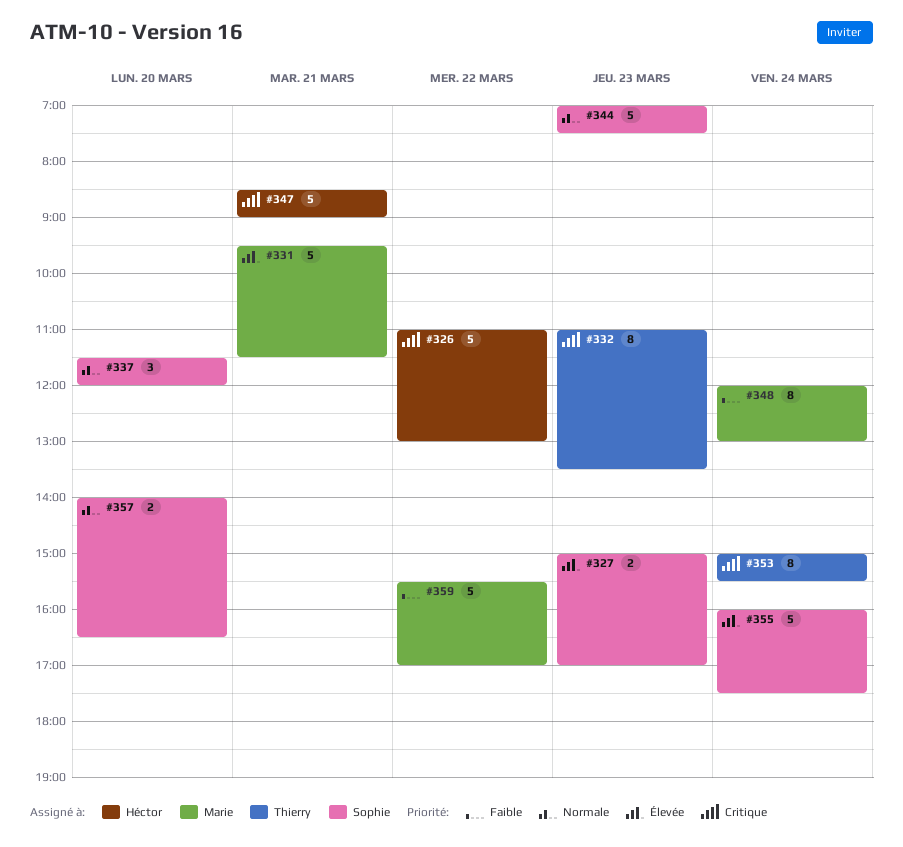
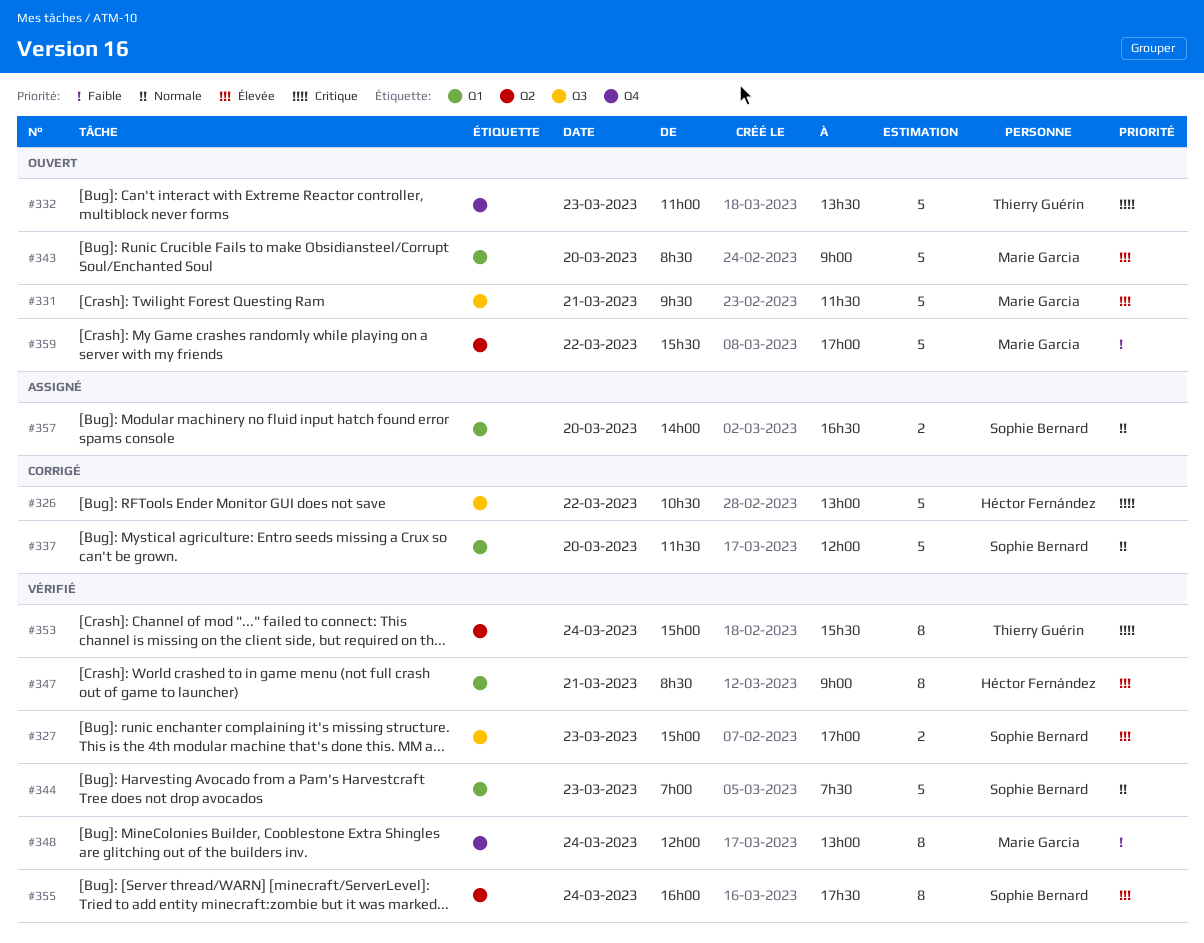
#326, begins: 11:00 -> 10:30
#332, estimate: 8 -> 5
#337, estimate: 3 -> 5
#343: none -> present
#347, priority: Critique -> Élevée
#347, estimate: 5 -> 8
#355, estimate: 5 -> 8

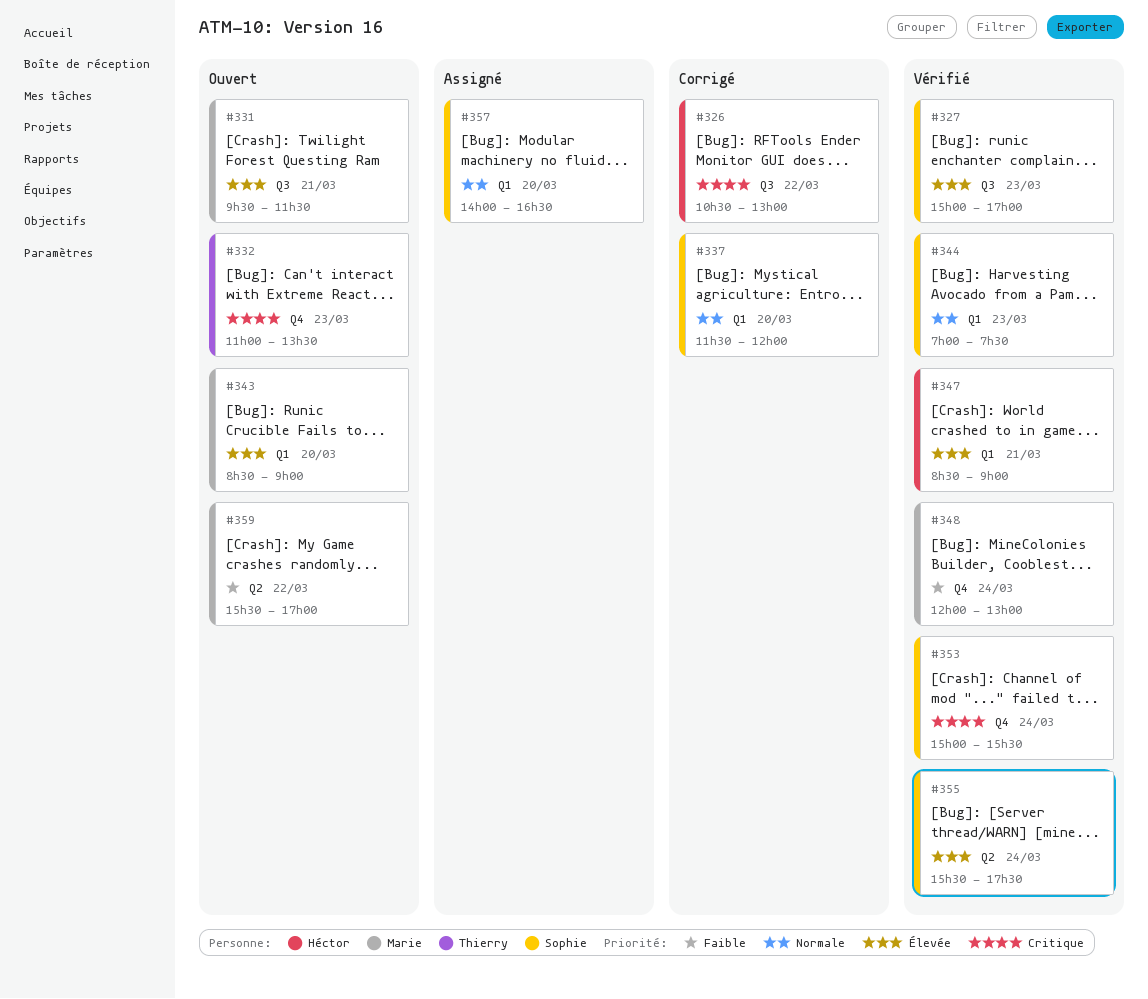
#353, owner: Thierry Guérin -> Sophie Bernard
#353, label: Q2 -> Q4
#355, begins: 16:00 -> 15:30

